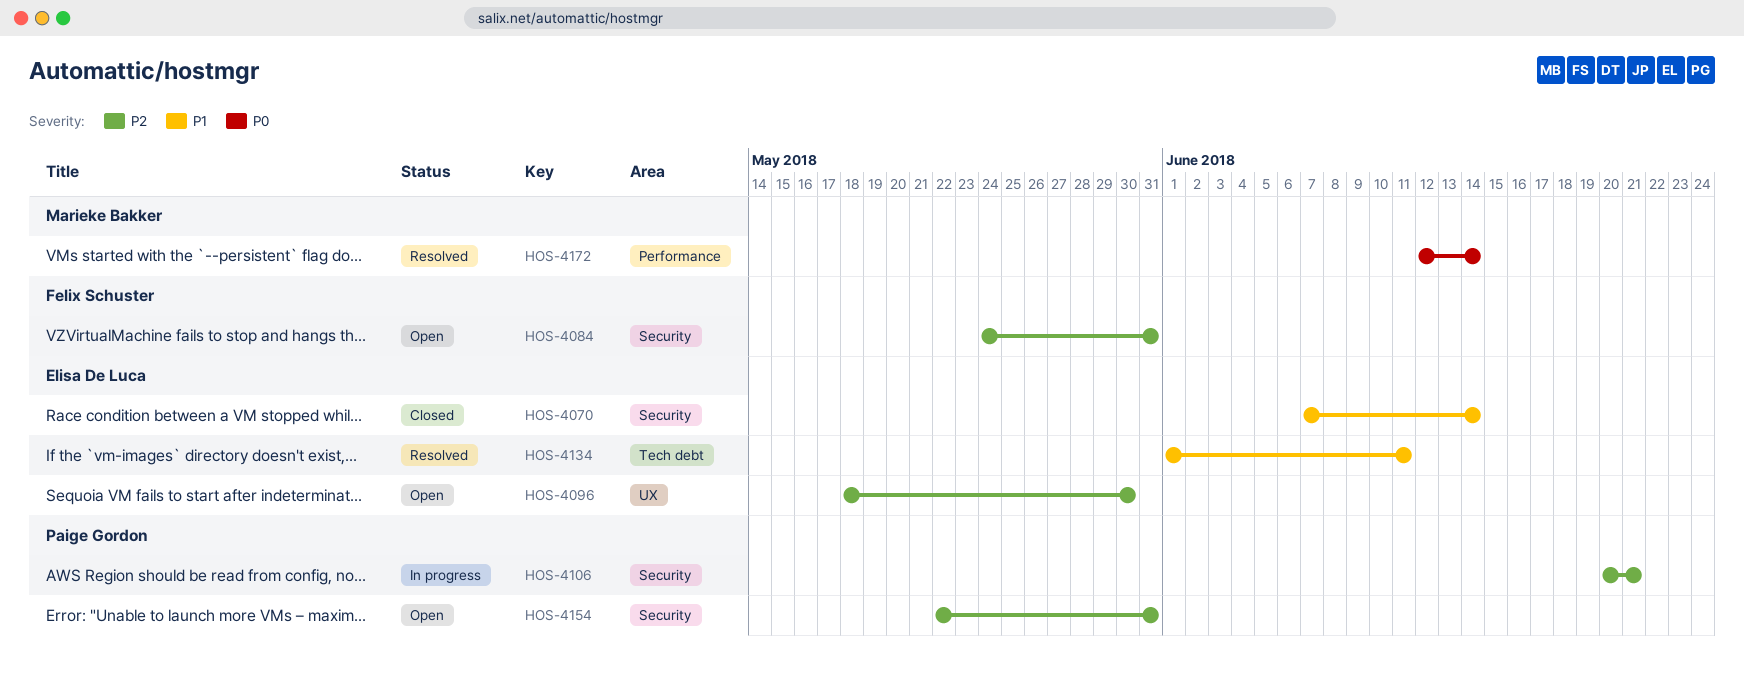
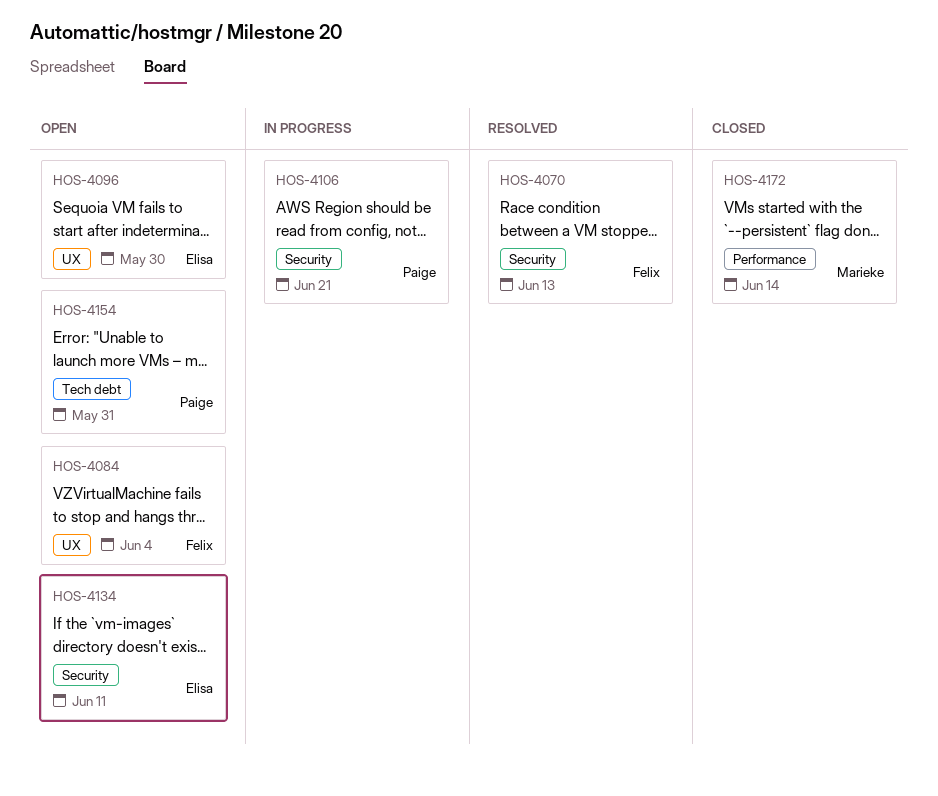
HOS-4070, status: Closed -> Resolved
HOS-4070, owner: Elisa De Luca -> Felix Schuster
HOS-4070, due: Jun 14 -> Jun 13
HOS-4084, label: Security -> UX
HOS-4084, due: May 31 -> Jun 4
HOS-4134, status: Resolved -> Open
HOS-4134, label: Tech debt -> Security
HOS-4154, label: Security -> Tech debt
HOS-4172, status: Resolved -> Closed

